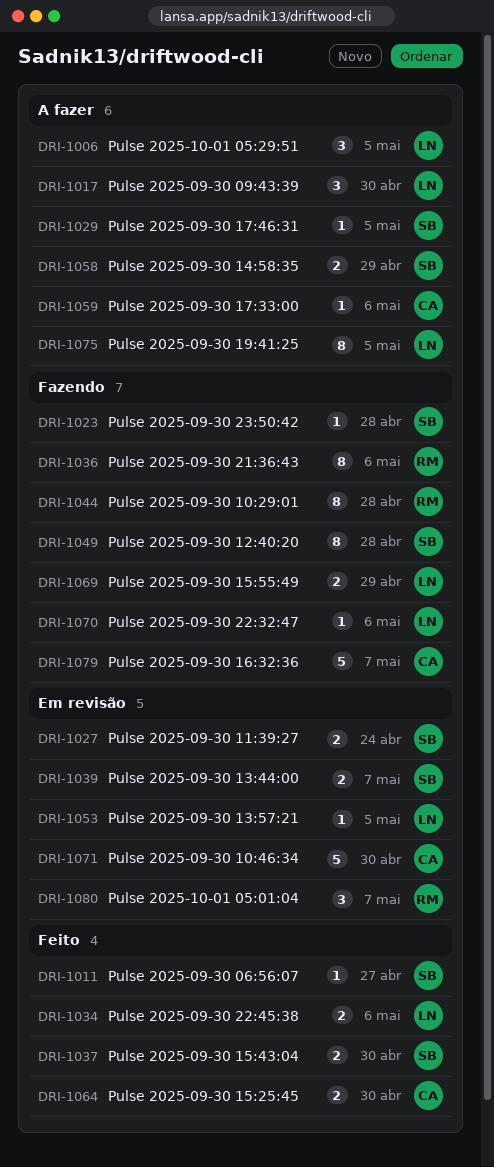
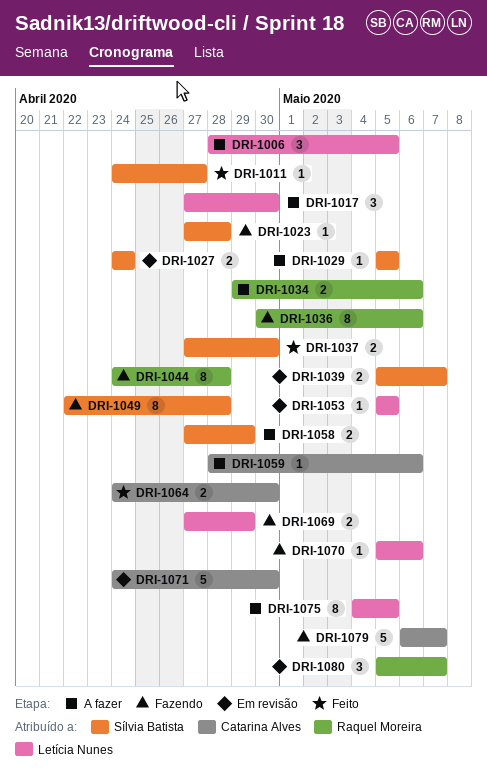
DRI-1034, status: Feito -> A fazer
DRI-1034, owner: Letícia Nunes -> Raquel Moreira

